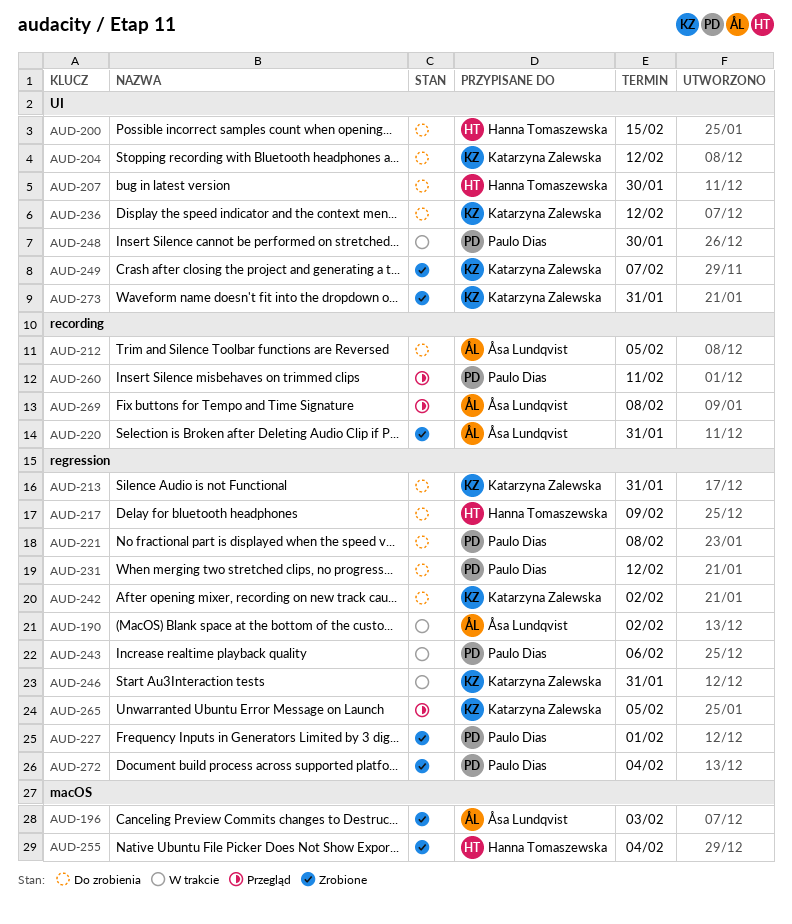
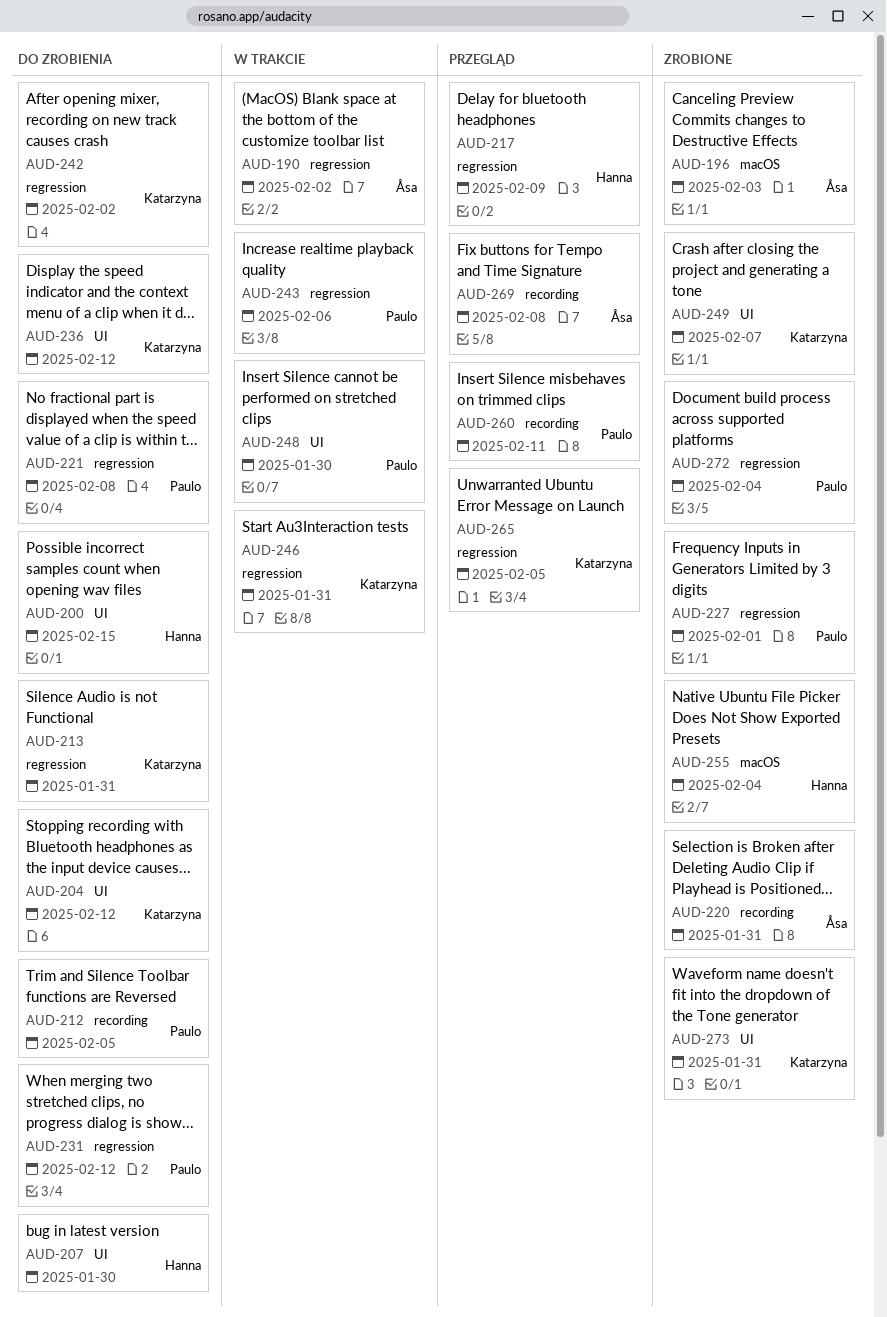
AUD-212, owner: Åsa Lundqvist -> Paulo Dias
AUD-217, status: Do zrobienia -> Przegląd

